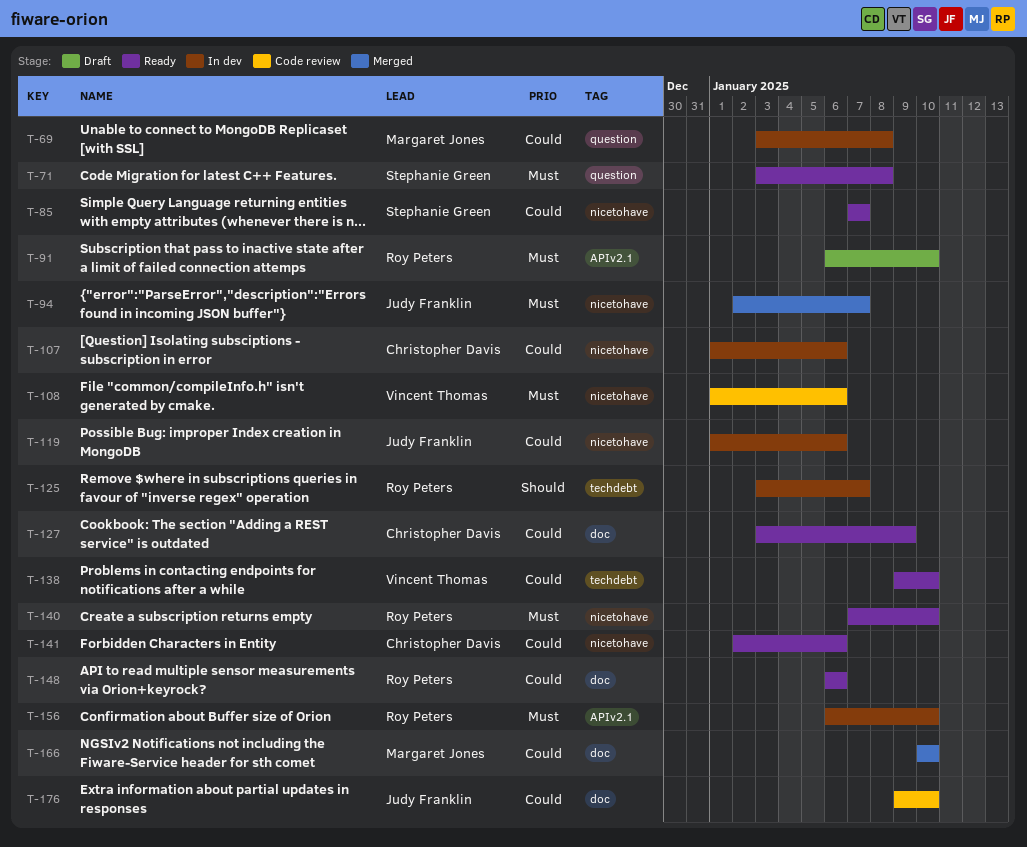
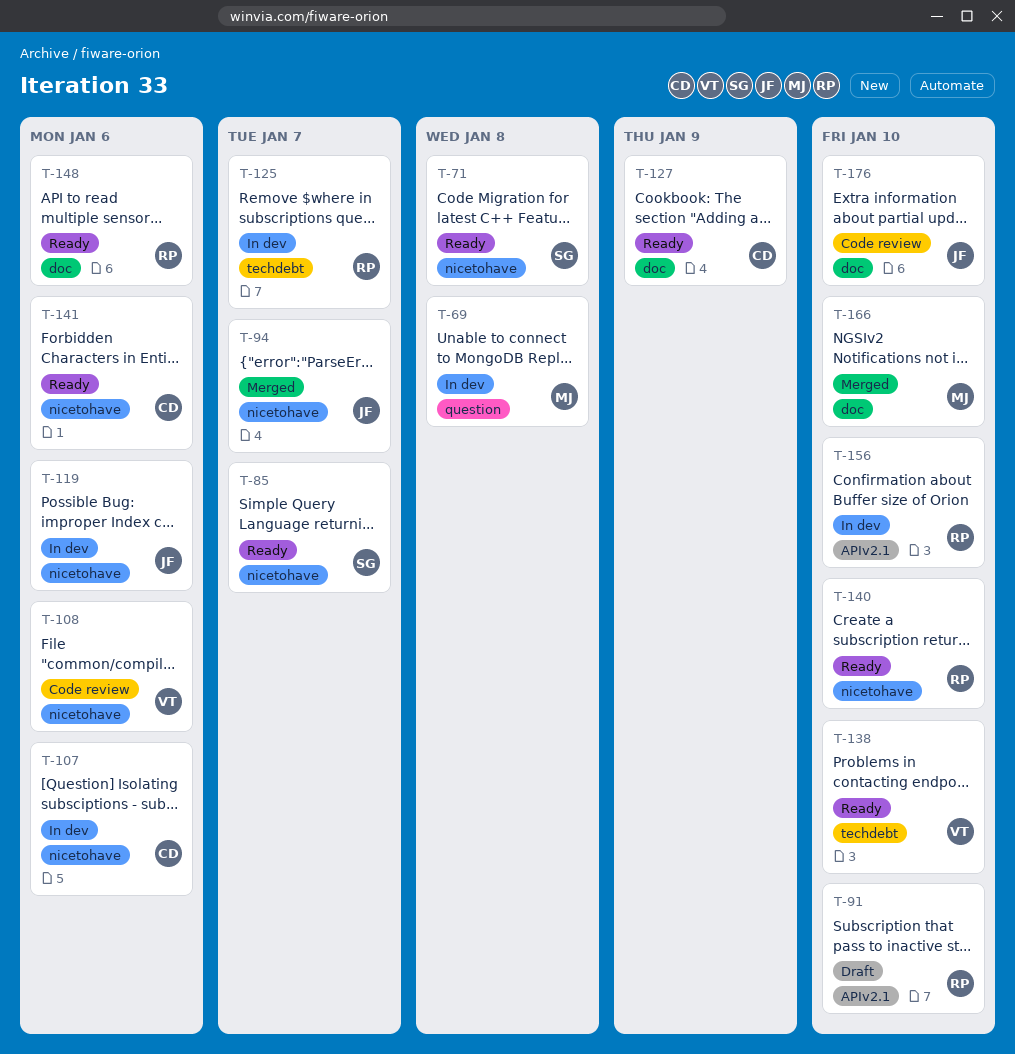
T-71, label: question -> nicetohave

